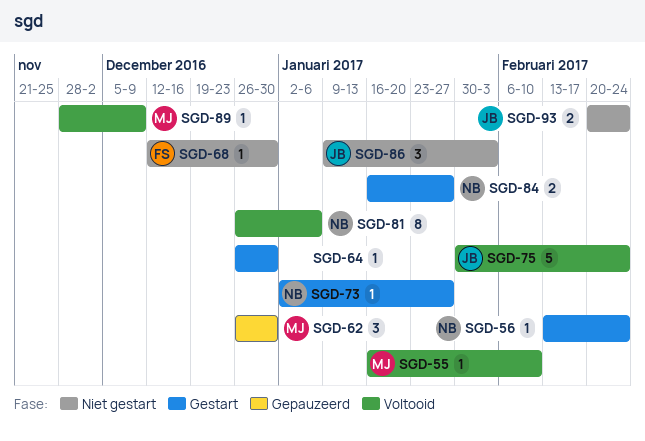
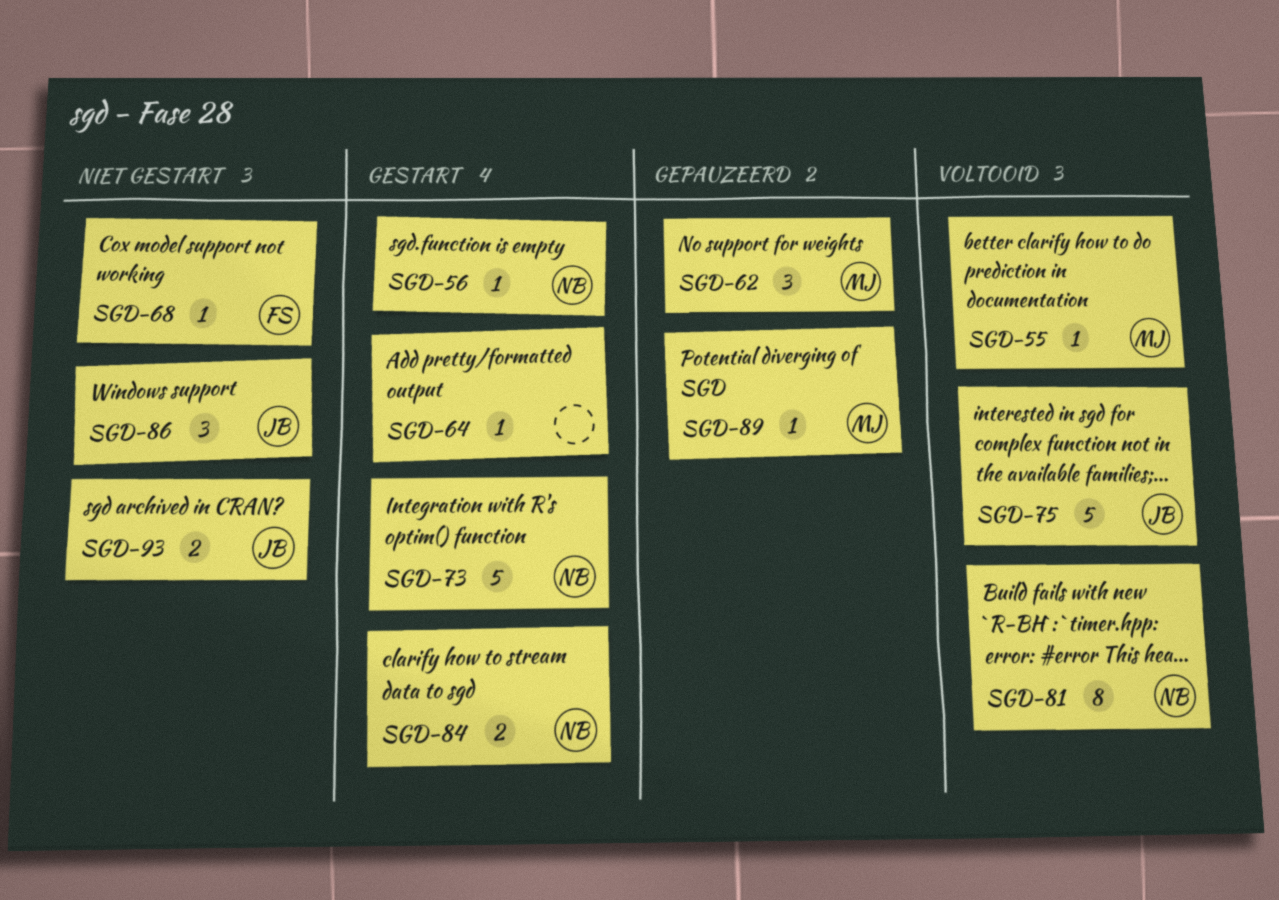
SGD-73, estimate: 1 -> 5
SGD-89, status: Voltooid -> Gepauzeerd

